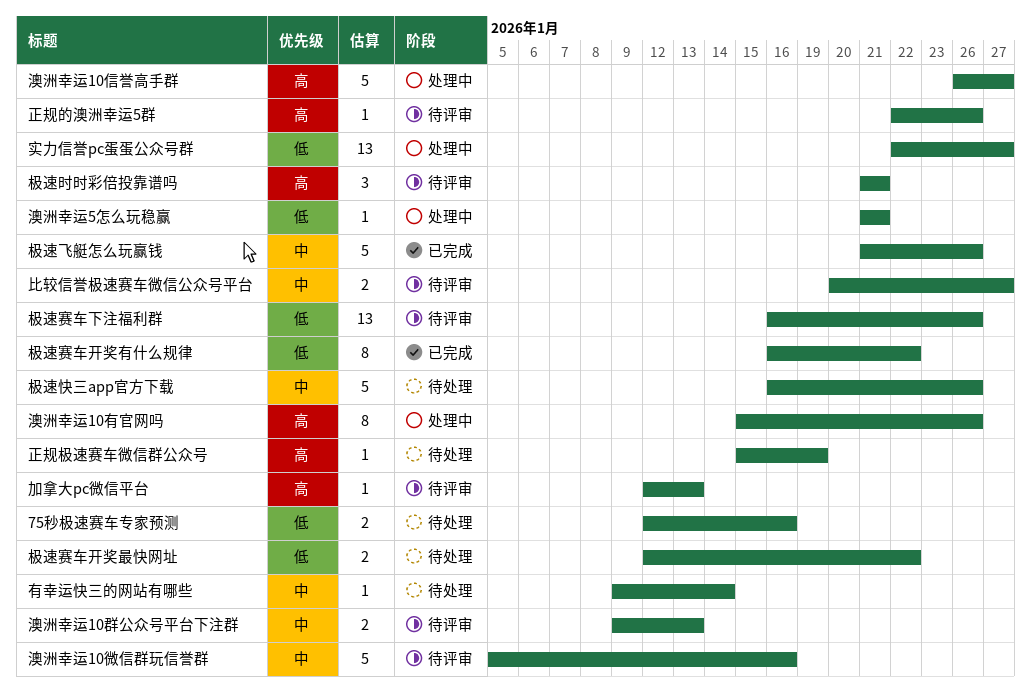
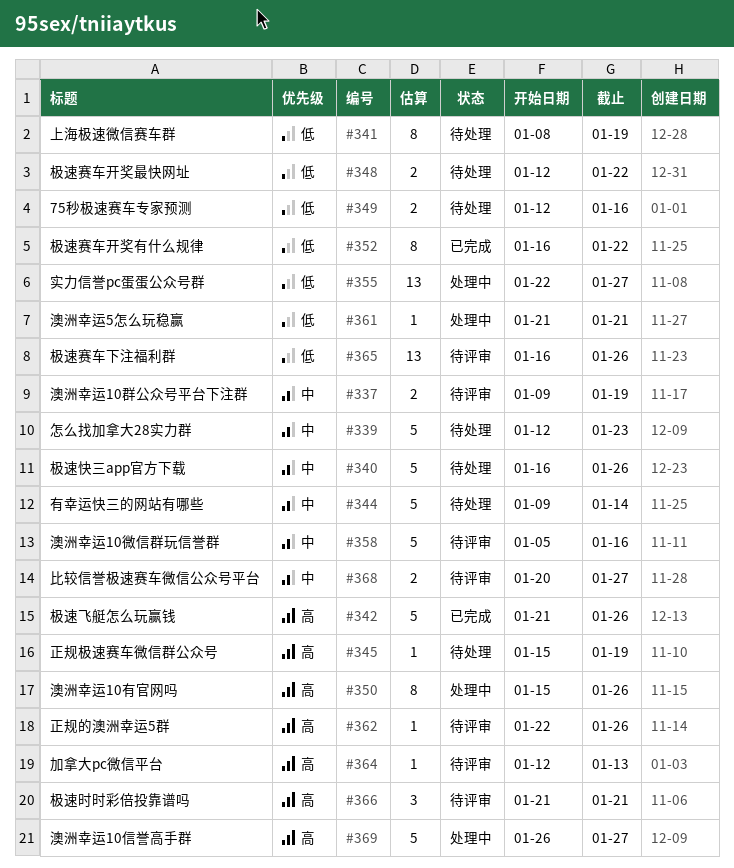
上海极速微信赛车群: none -> present
怎么找加拿大28实力群: none -> present
有幸运快三的网站有哪些, estimate: 1 -> 5
极速飞艇怎么玩赢钱, priority: 中 -> 高
澳洲幸运10群公众号平台下注群, due: Jan 13 -> Jan 19

